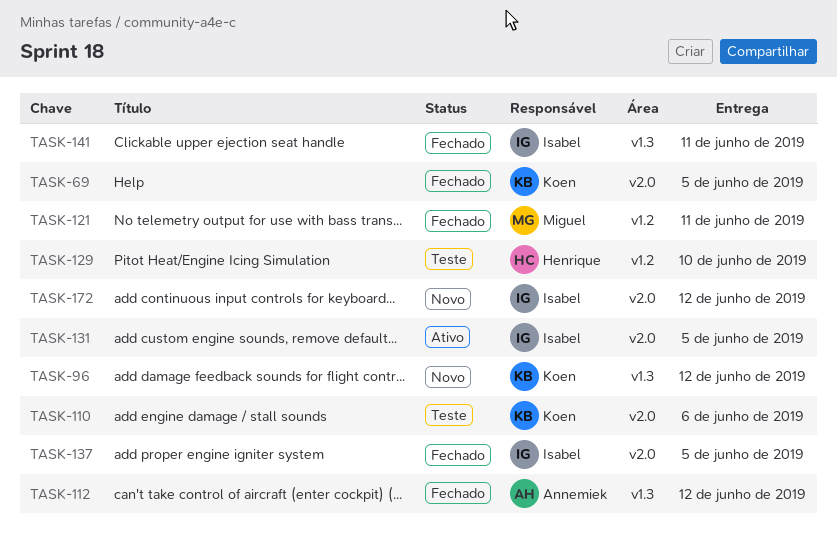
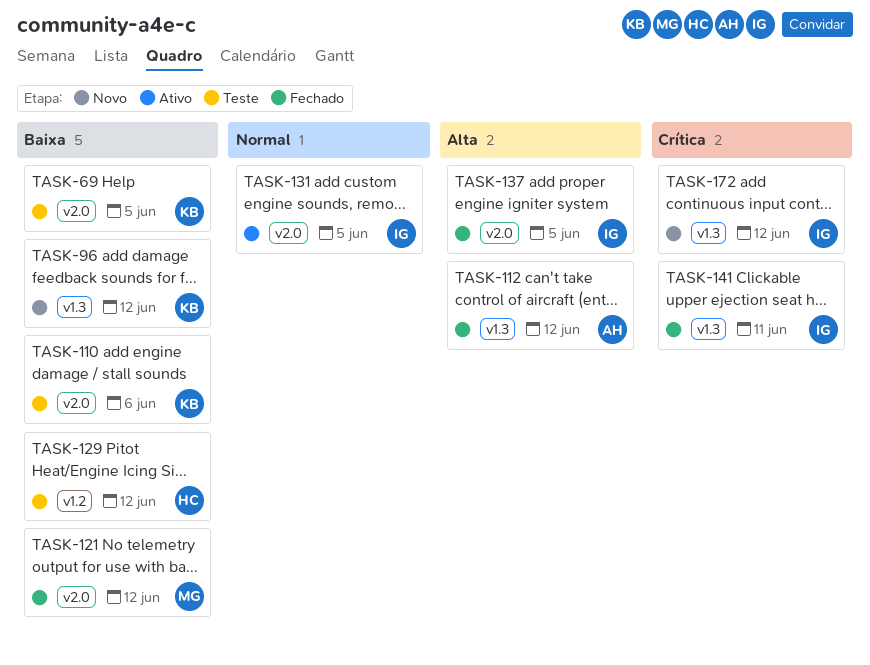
TASK-69, status: Fechado -> Teste
TASK-121, label: v1.2 -> v2.0
TASK-121, due: Jun 11 -> Jun 12
TASK-129, due: Jun 10 -> Jun 12
TASK-172, label: v2.0 -> v1.3

